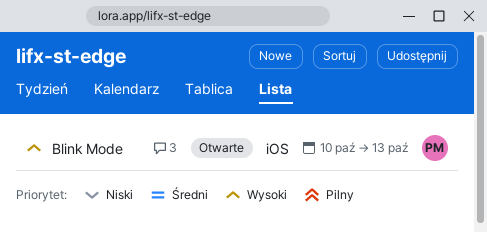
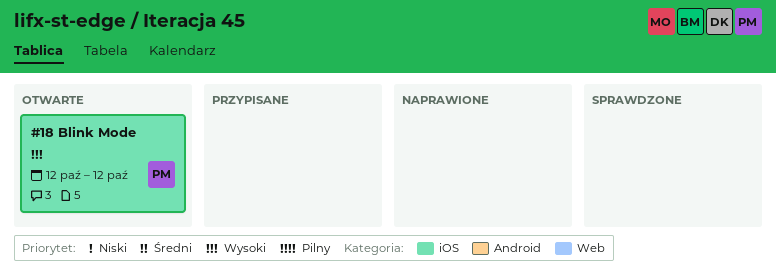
Blink Mode, start: Oct 10 -> Oct 12
Blink Mode, due: Oct 13 -> Oct 12

